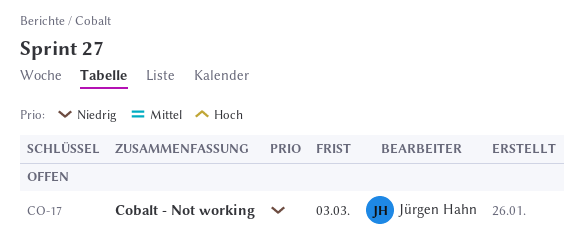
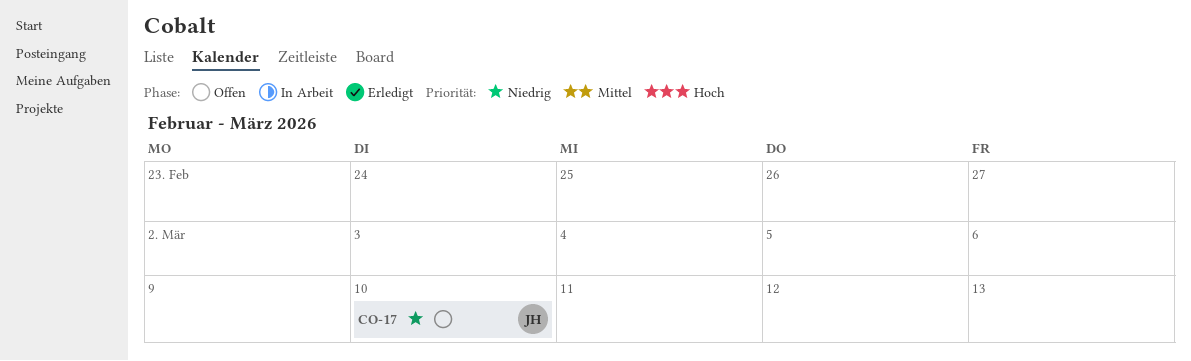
CO-17, due: Mar 3 -> Mar 10

